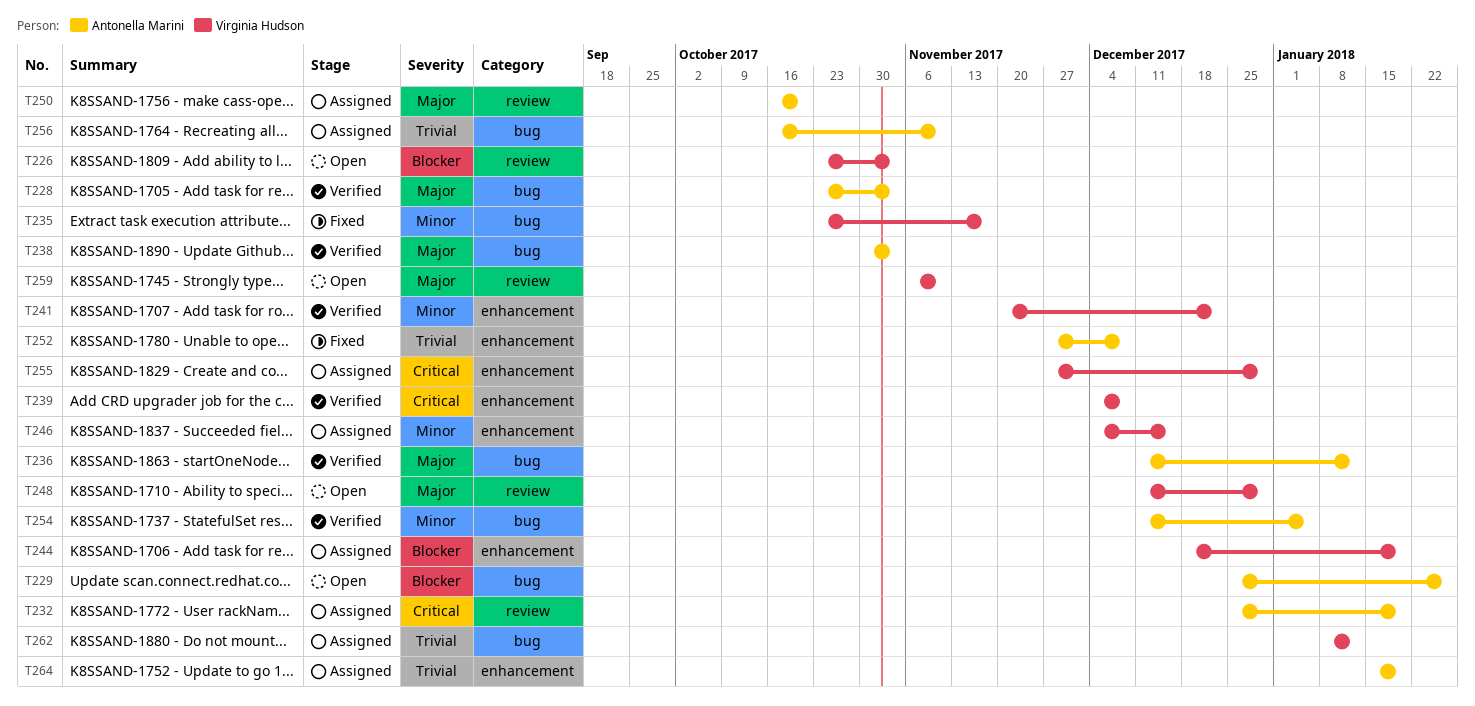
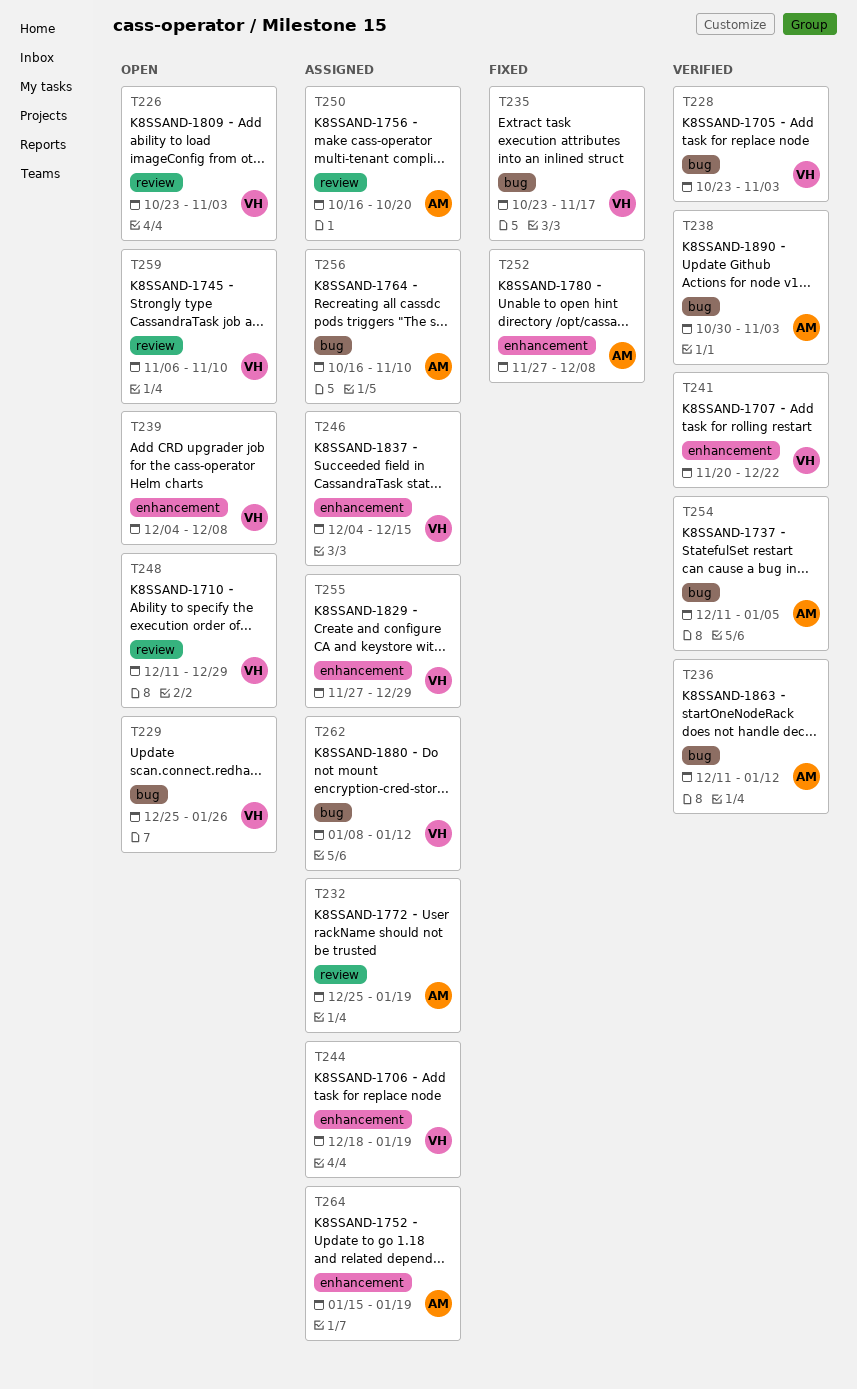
T228, owner: Antonella Marini -> Virginia Hudson
T229, owner: Antonella Marini -> Virginia Hudson
T239, status: Verified -> Open

